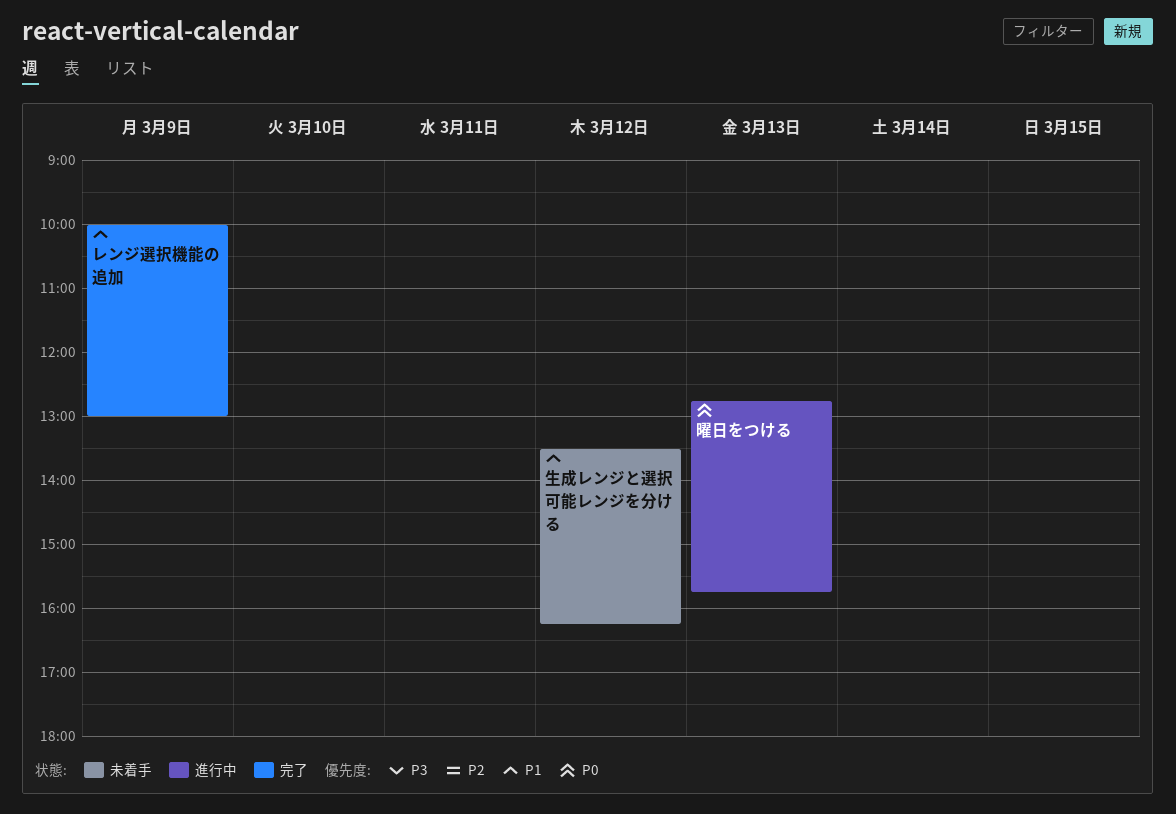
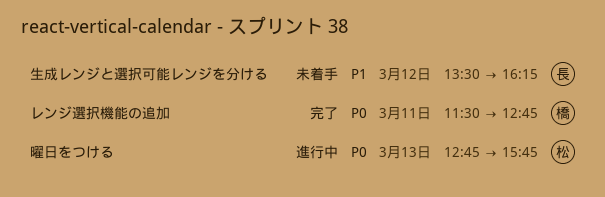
レンジ選択機能の追加, priority: P1 -> P0
レンジ選択機能の追加, day: Mar 9 -> Mar 11
レンジ選択機能の追加, begins: 10:00 -> 11:30
レンジ選択機能の追加, ends: 13:00 -> 12:45

